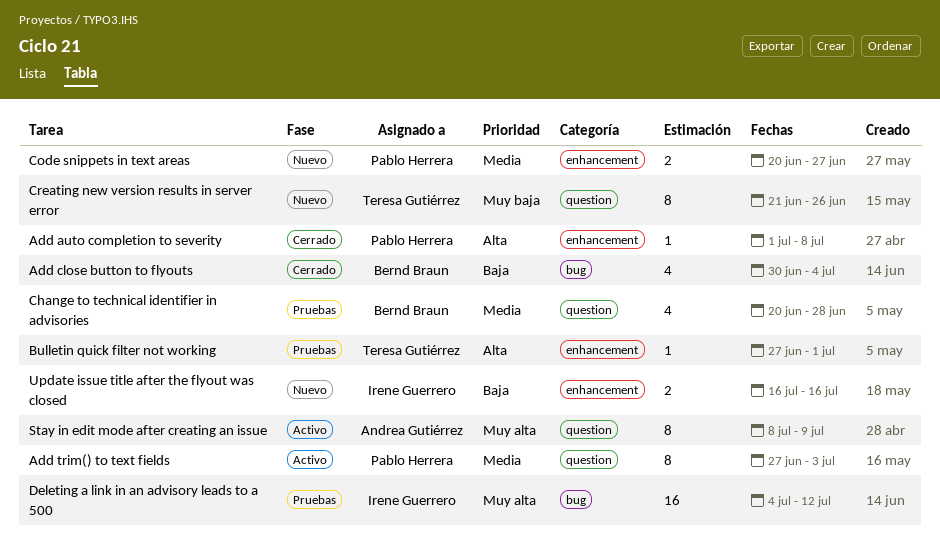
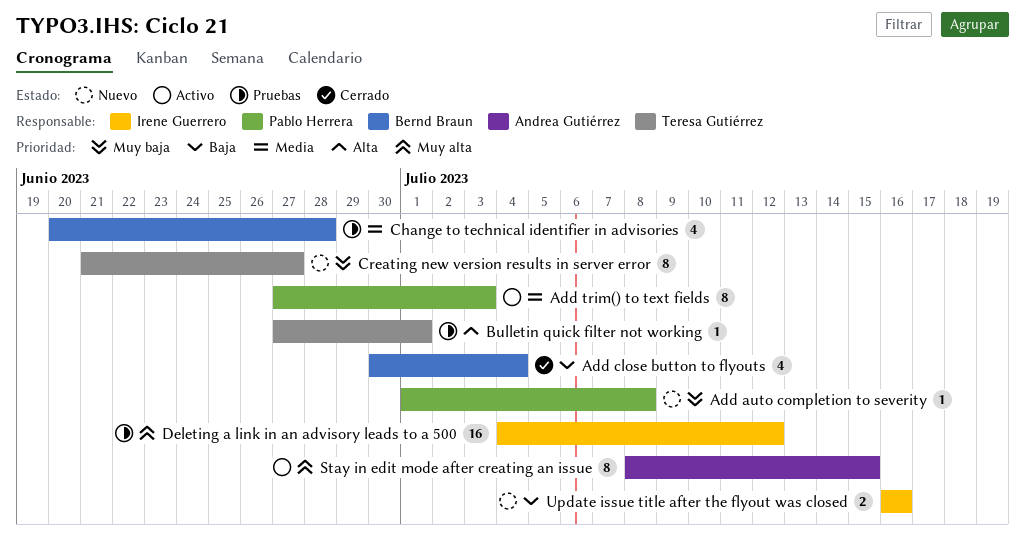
Add auto completion to severity, status: Cerrado -> Nuevo
Add auto completion to severity, priority: Alta -> Muy baja
Code snippets in text areas: present -> none
Creating new version results in server error, due: Jun 26 -> Jun 27
Stay in edit mode after creating an issue, due: Jul 9 -> Jul 15

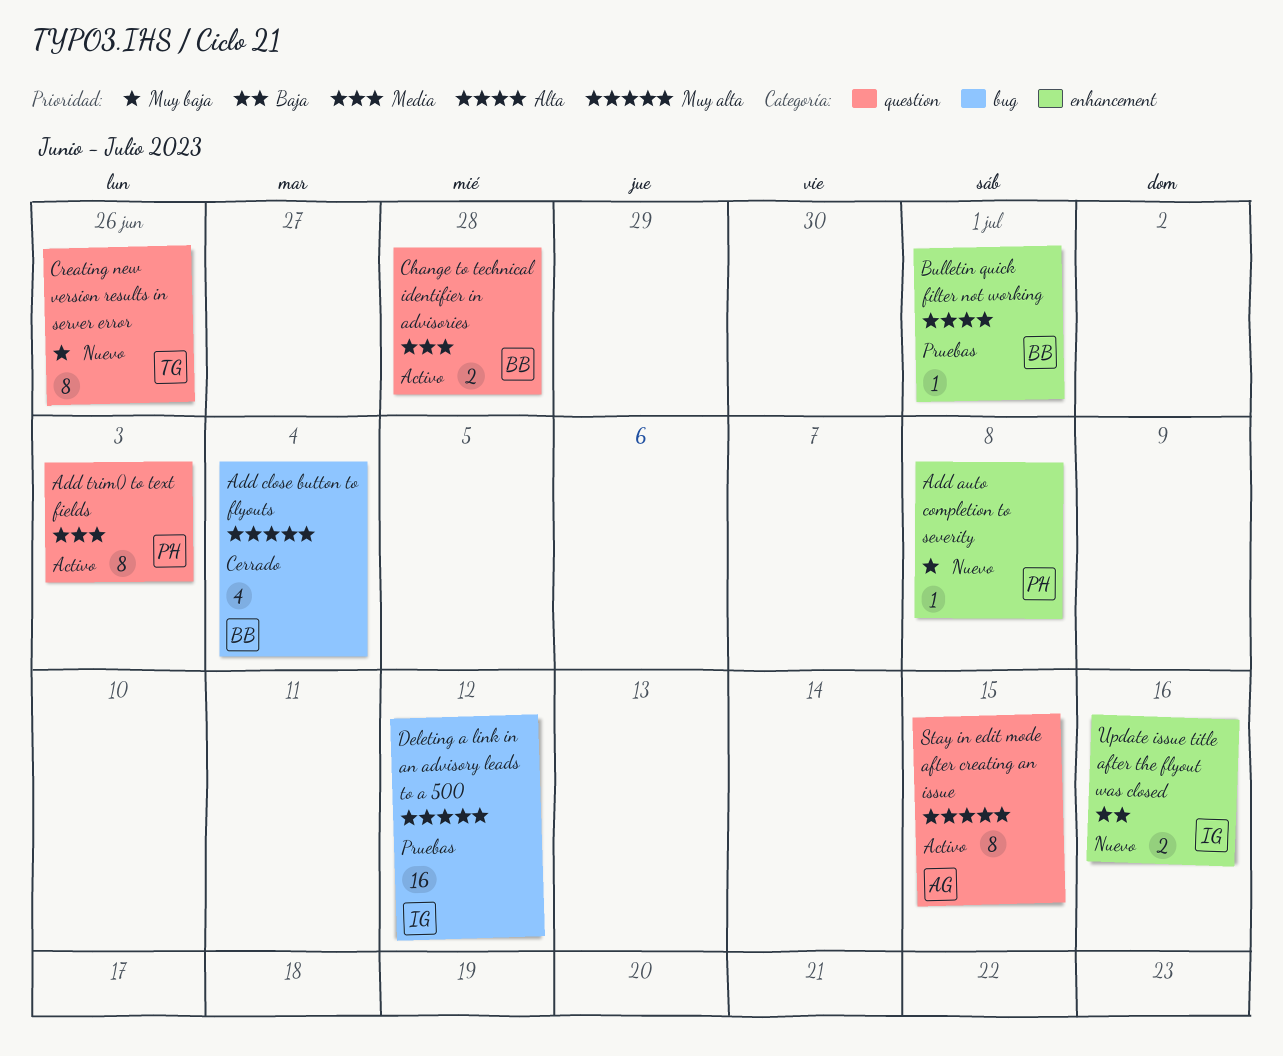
Add close button to flyouts, priority: Baja -> Muy alta
Bulletin quick filter not working, owner: Teresa Gutiérrez -> Bernd Braun
Change to technical identifier in advisories, status: Pruebas -> Activo
Change to technical identifier in advisories, estimate: 4 -> 2
Creating new version results in server error, due: Jun 27 -> Jun 26

